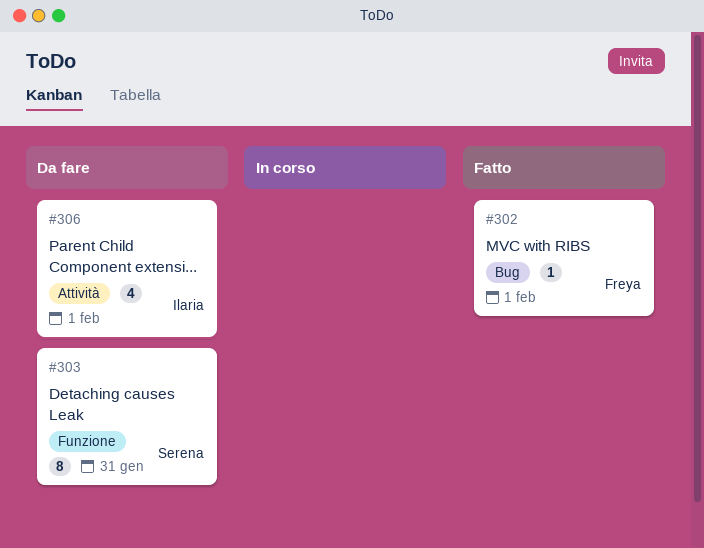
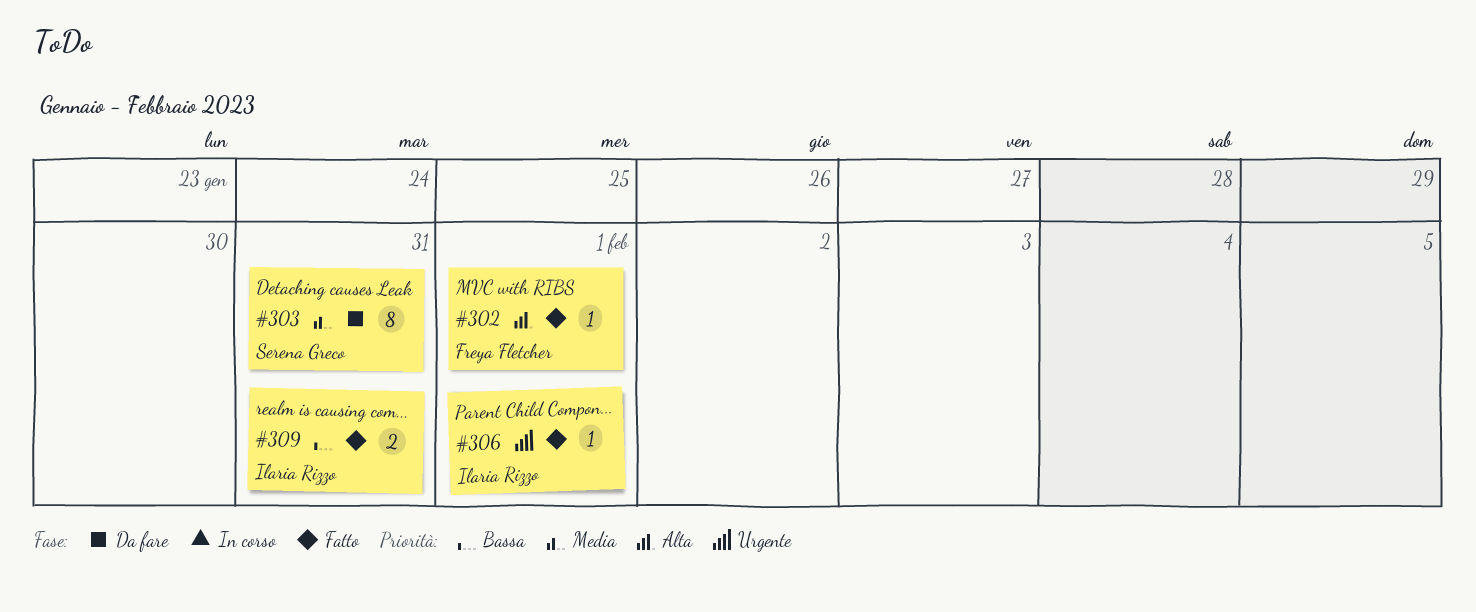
#306, status: Da fare -> Fatto
#306, estimate: 4 -> 1
#309: none -> present

